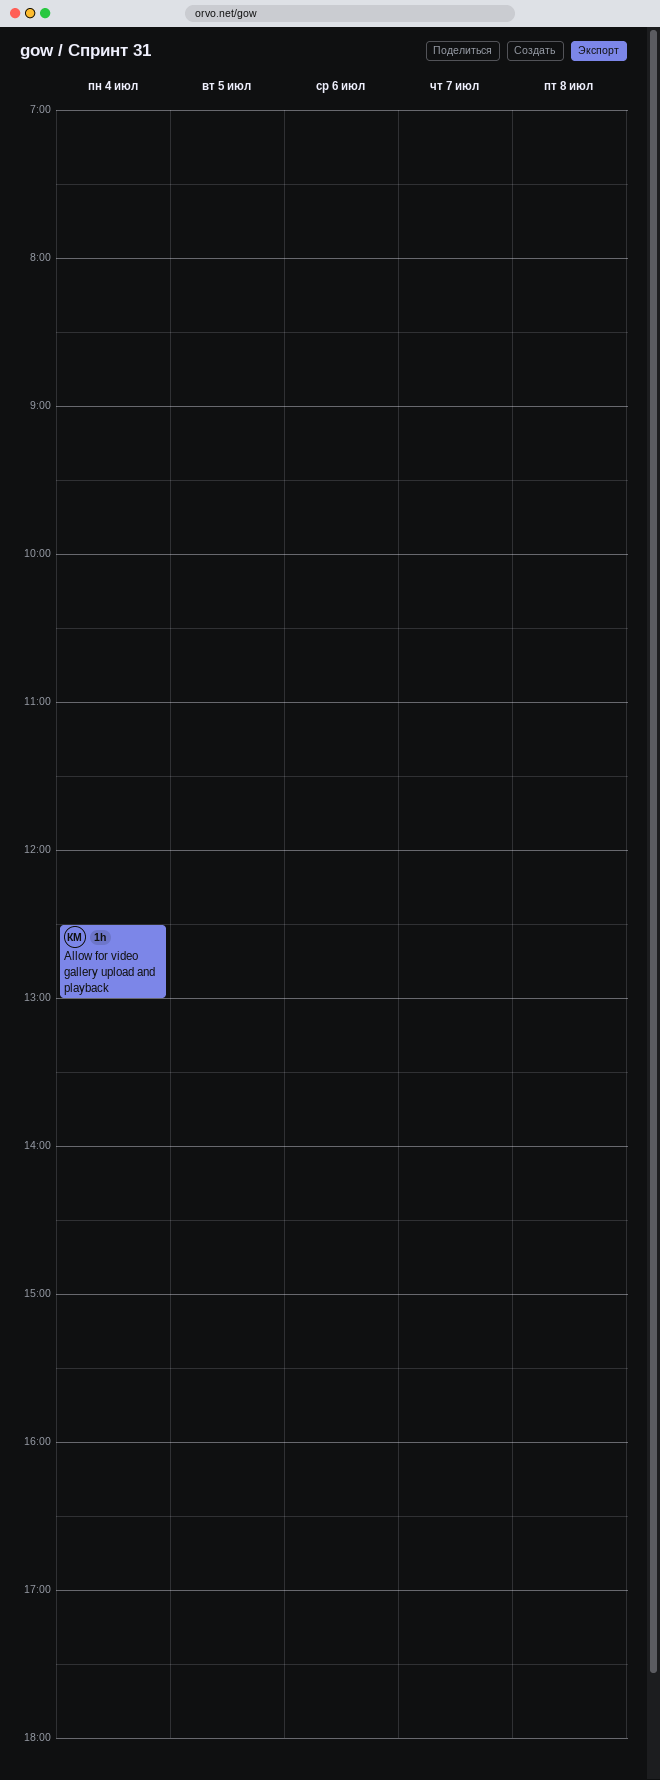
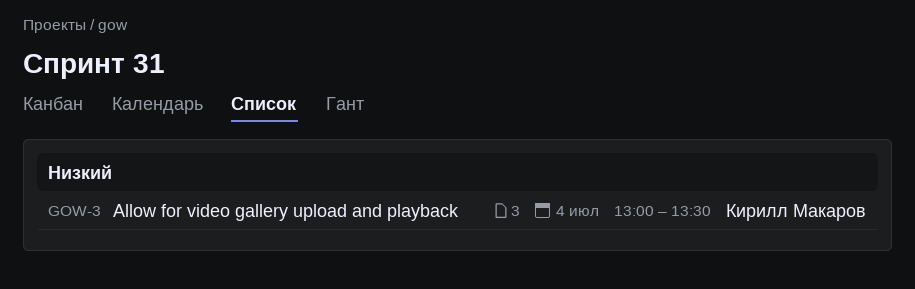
Allow for video gallery upload and playback, begins: 12:30 -> 13:00
Allow for video gallery upload and playback, ends: 13:00 -> 13:30

